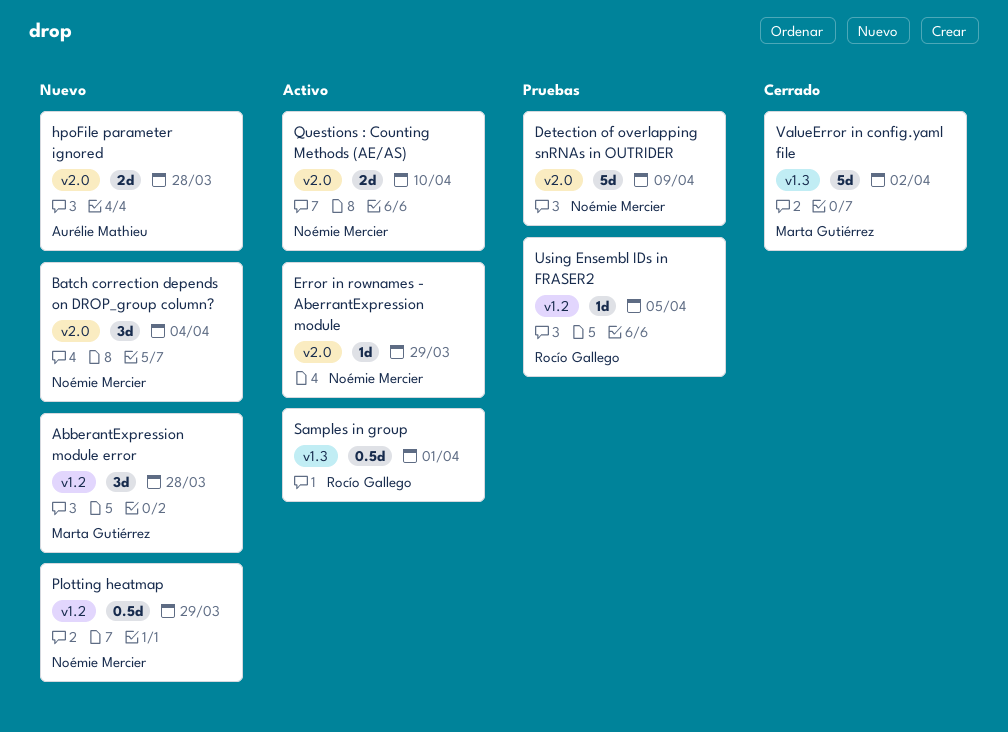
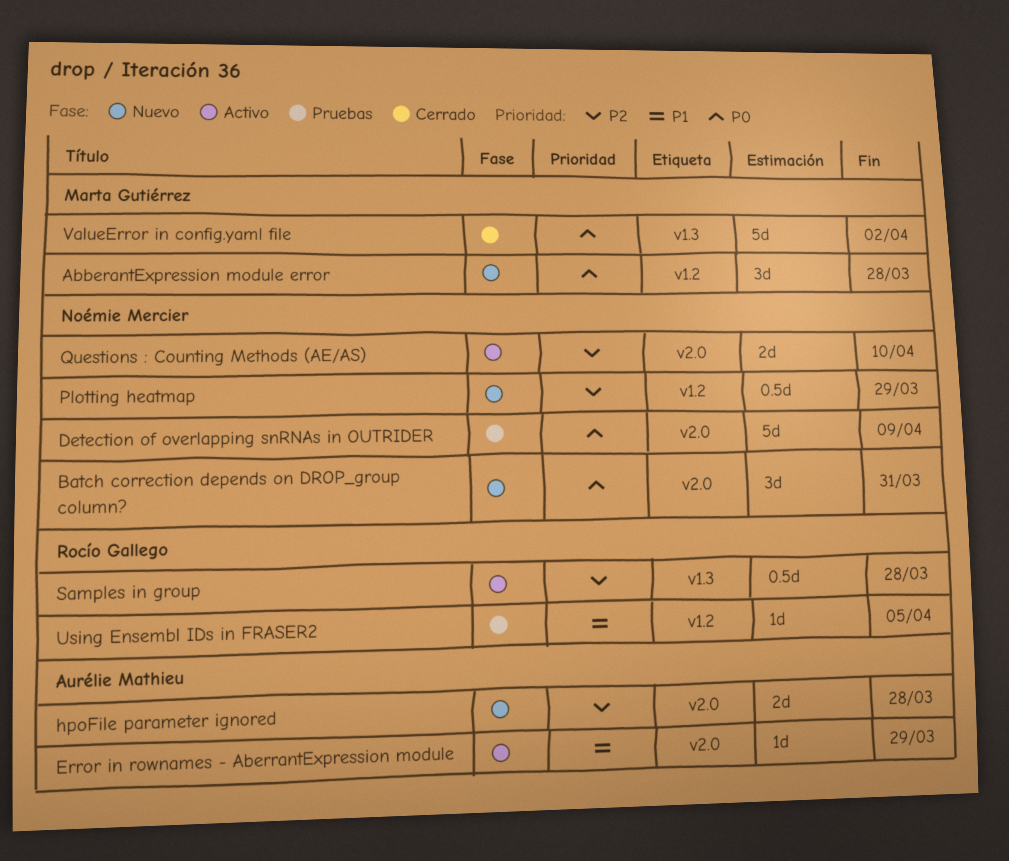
Batch correction depends on DROP_group column?, due: Apr 4 -> Mar 31
Error in rownames - AberrantExpression module, owner: Noémie Mercier -> Aurélie Mathieu
Samples in group, due: Apr 1 -> Mar 28

